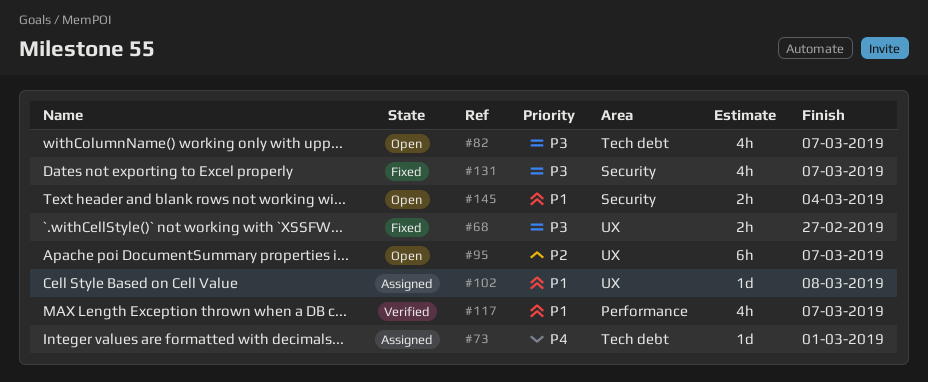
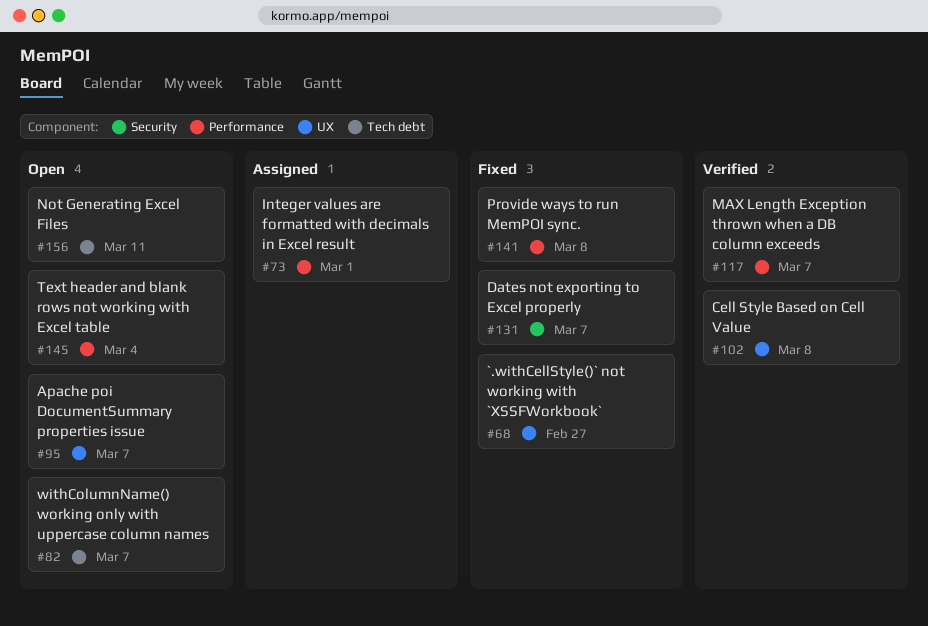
#73, label: Tech debt -> Performance
#102, status: Assigned -> Verified
#141: none -> present
#145, label: Security -> Performance
#156: none -> present

